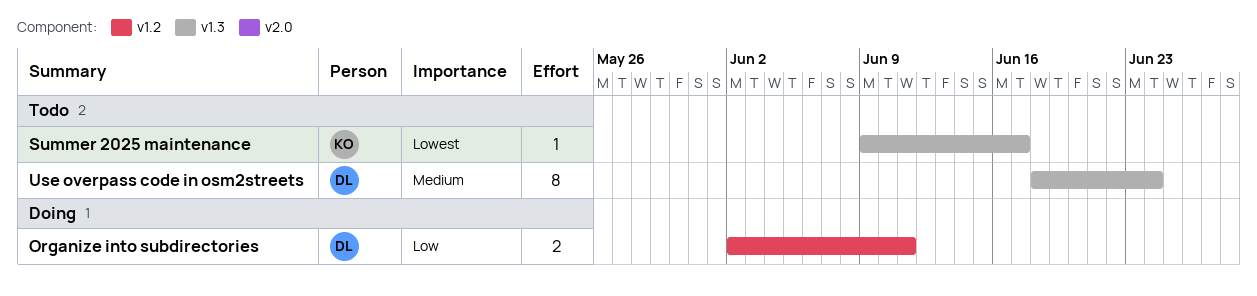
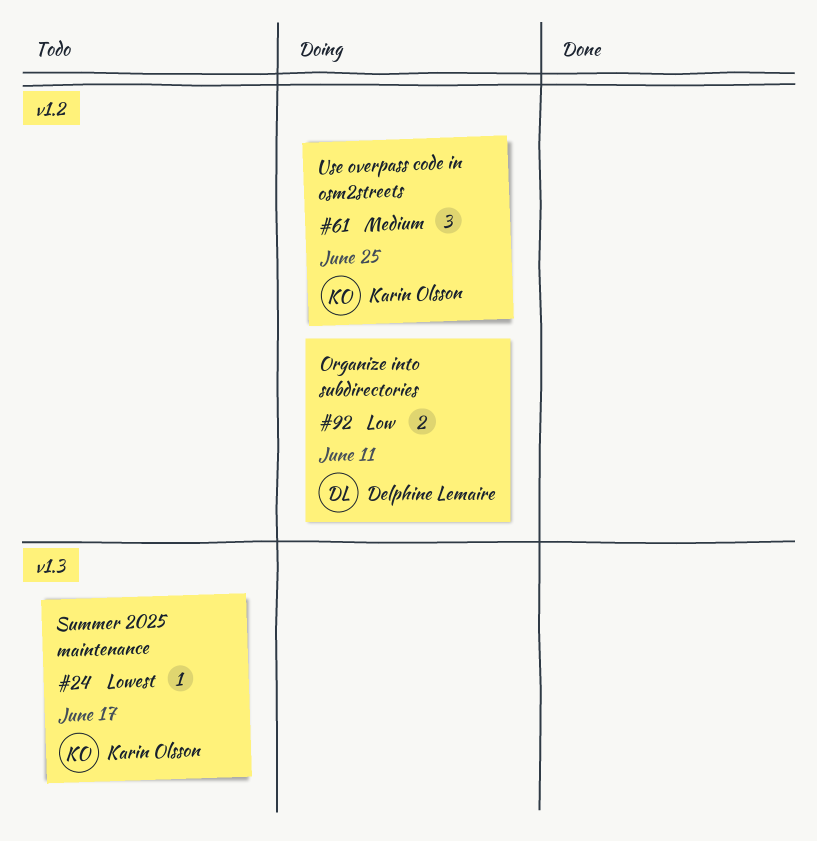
Use overpass code in osm2streets, status: Todo -> Doing
Use overpass code in osm2streets, owner: Delphine Lemaire -> Karin Olsson
Use overpass code in osm2streets, label: v1.3 -> v1.2
Use overpass code in osm2streets, estimate: 8 -> 3
Use overpass code in osm2streets, due: Jun 24 -> Jun 25

